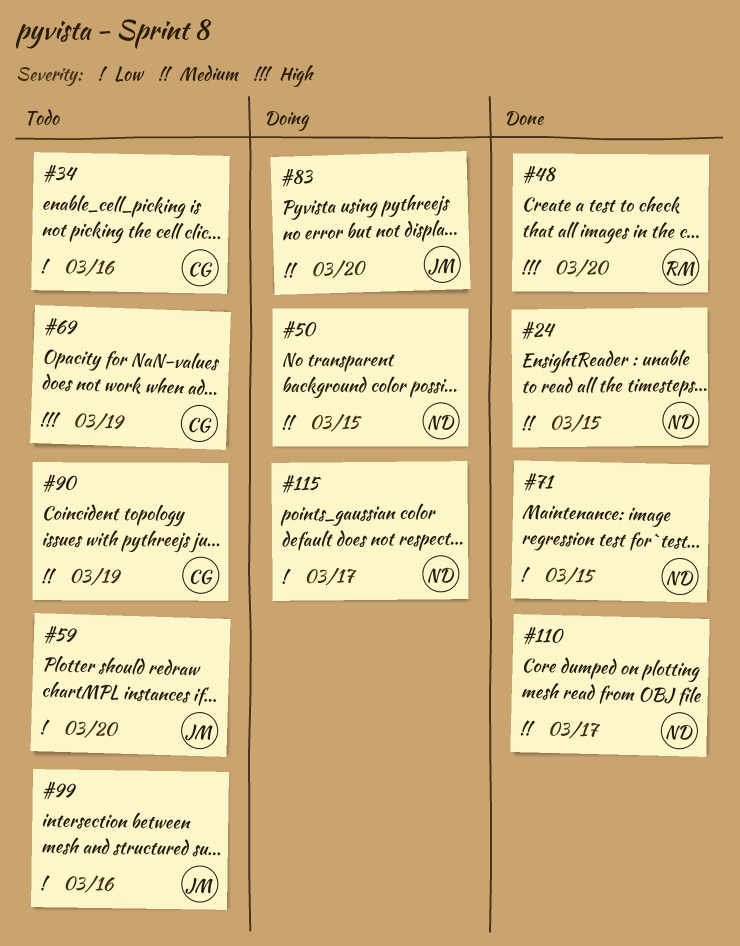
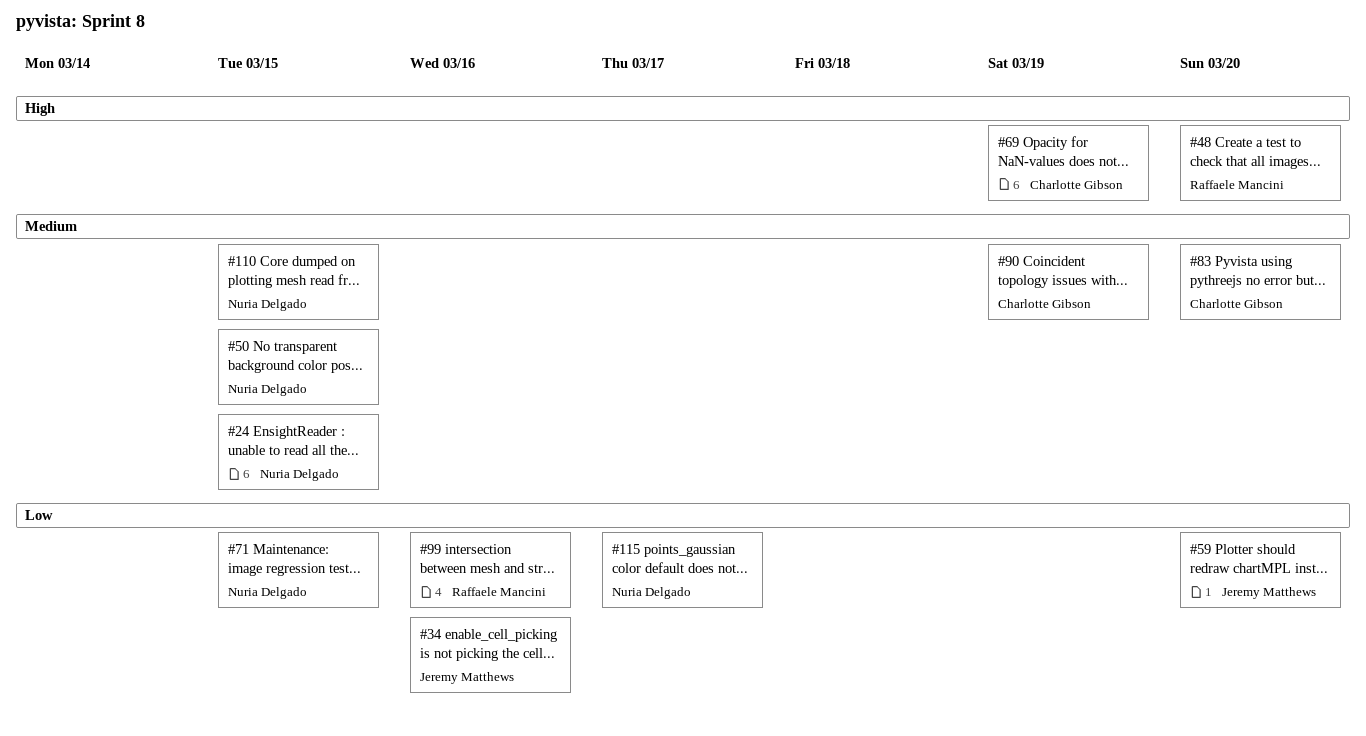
#34, owner: Charlotte Gibson -> Jeremy Matthews
#83, owner: Jeremy Matthews -> Charlotte Gibson
#99, owner: Jeremy Matthews -> Raffaele Mancini
#110, due: Mar 17 -> Mar 15

